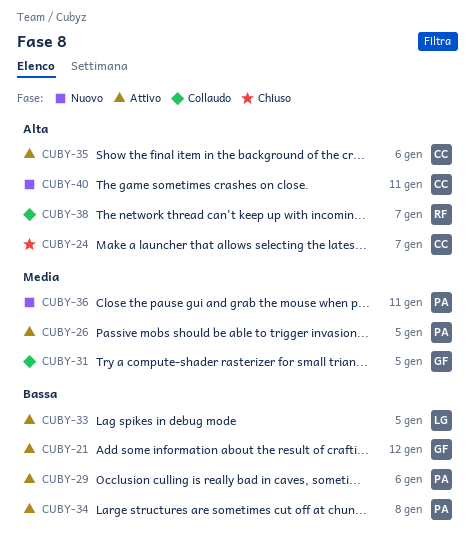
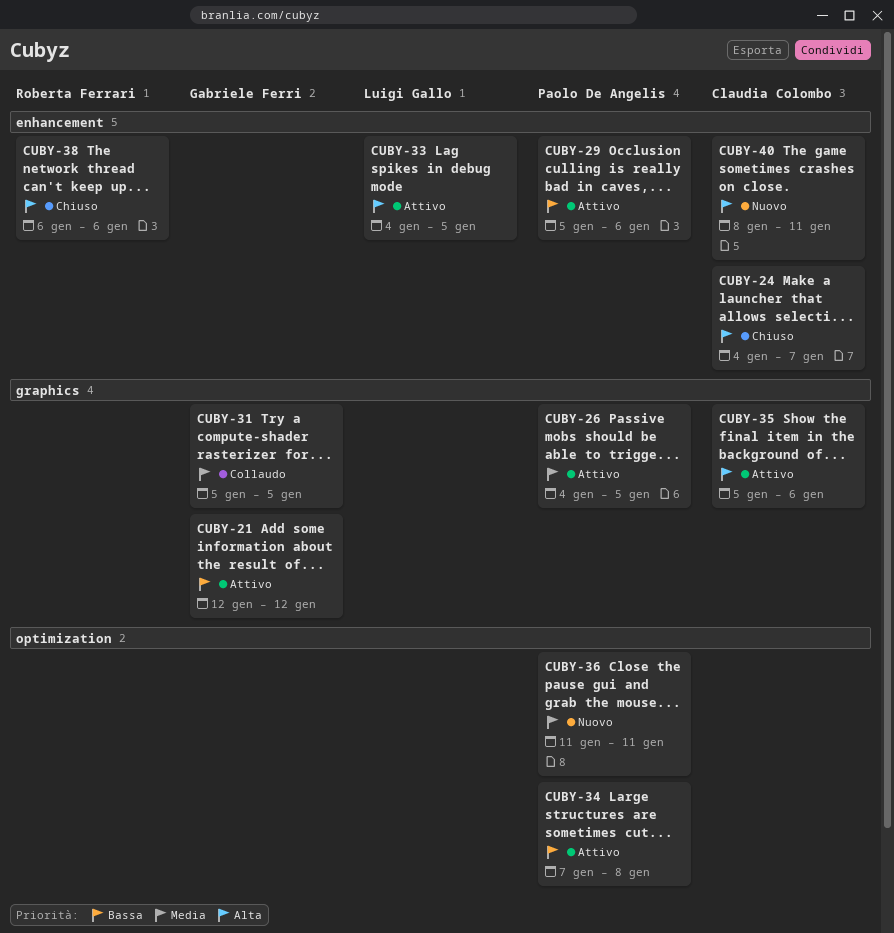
CUBY-33, priority: Bassa -> Alta
CUBY-38, status: Collaudo -> Chiuso
CUBY-38, due: Jan 7 -> Jan 6

